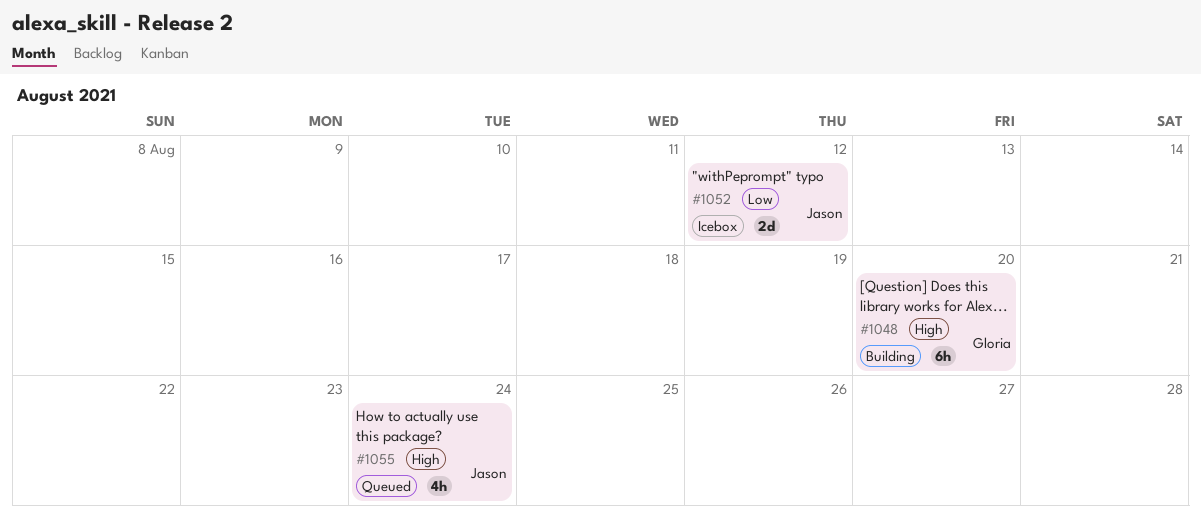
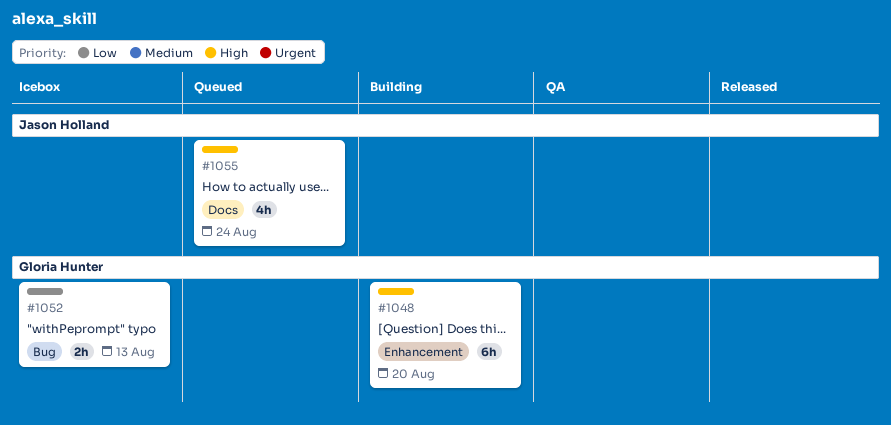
#1052, owner: Jason Holland -> Gloria Hunter
#1052, estimate: 2d -> 2h
#1052, due: Aug 12 -> Aug 13

